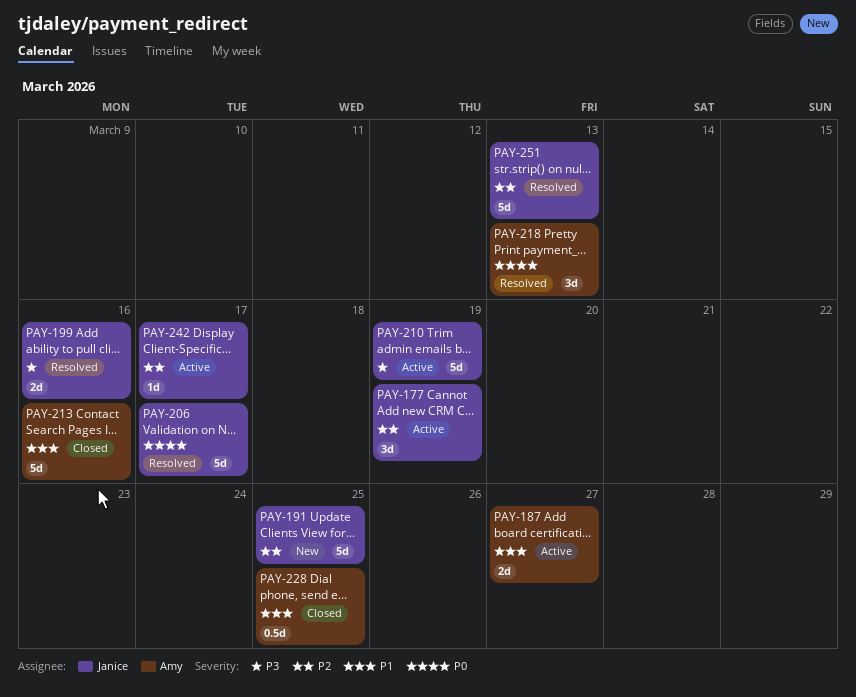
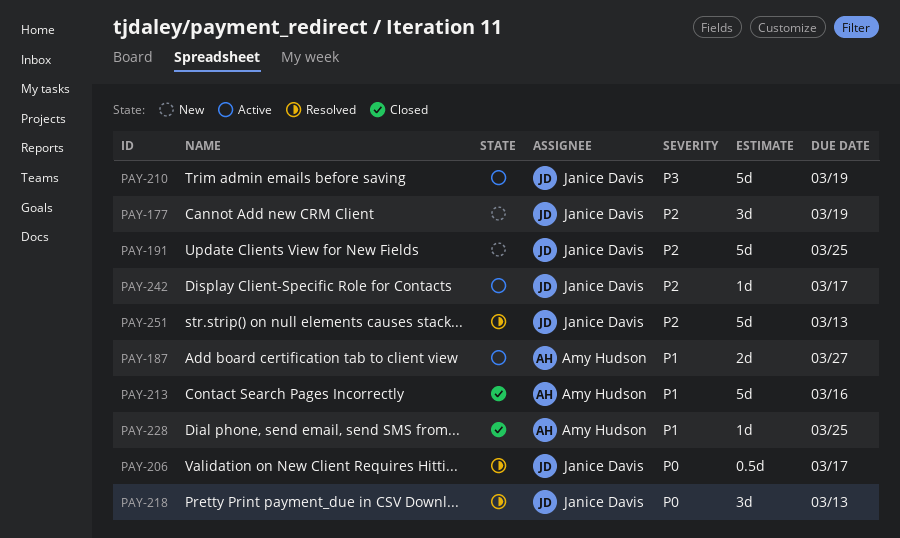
PAY-177, status: Active -> New
PAY-199: present -> none
PAY-206, estimate: 5d -> 0.5d
PAY-218, owner: Amy Hudson -> Janice Davis
PAY-228, estimate: 0.5d -> 1d

